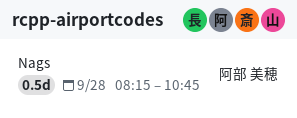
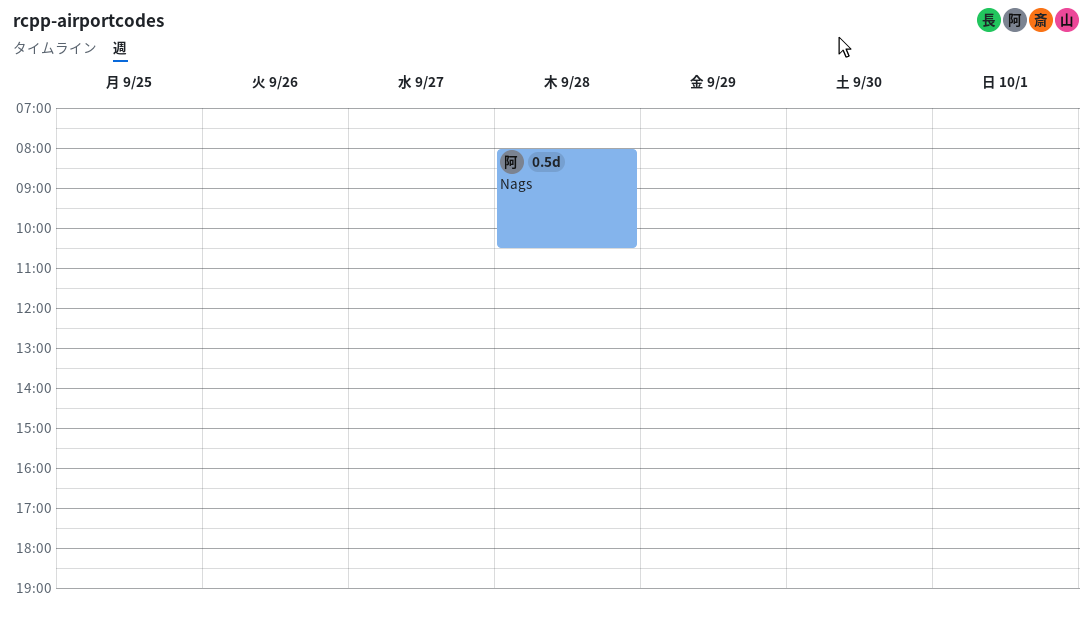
Nags, begins: 08:15 -> 08:00
Nags, ends: 10:45 -> 10:30

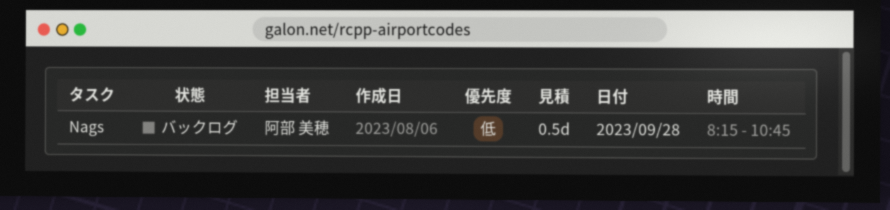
Nags, begins: 08:00 -> 08:15
Nags, ends: 10:30 -> 10:45

